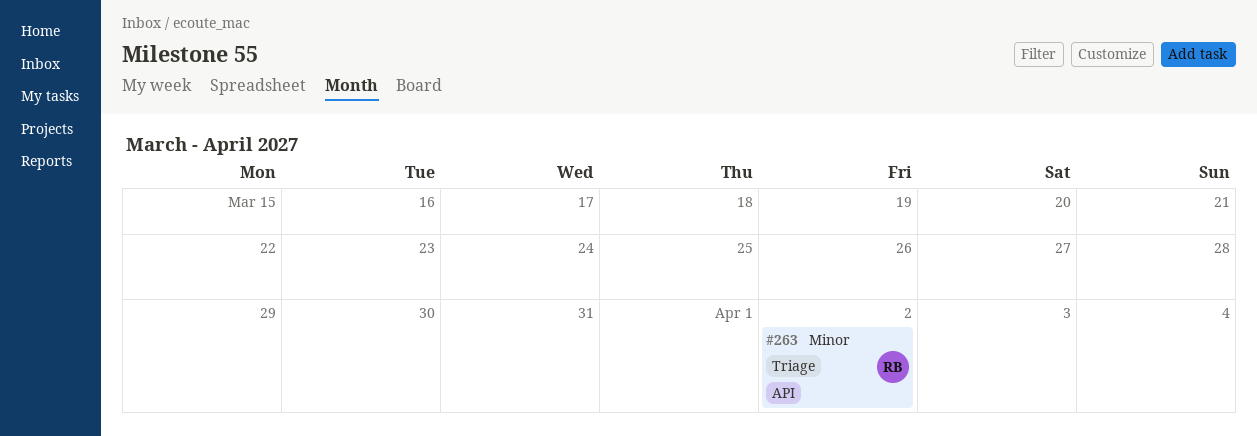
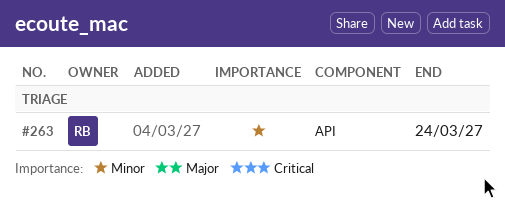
#263, due: Apr 2 -> Mar 24

